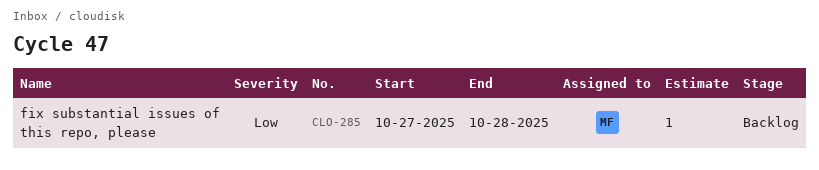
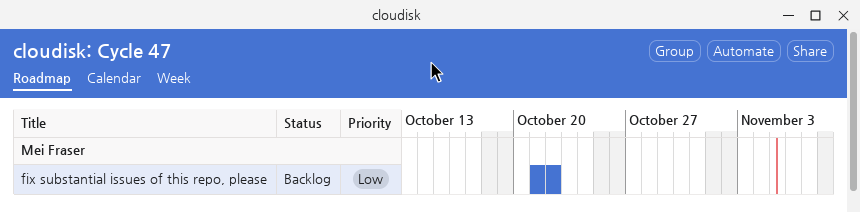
fix substantial issues of this repo, please, start: Oct 27 -> Oct 21
fix substantial issues of this repo, please, due: Oct 28 -> Oct 22

